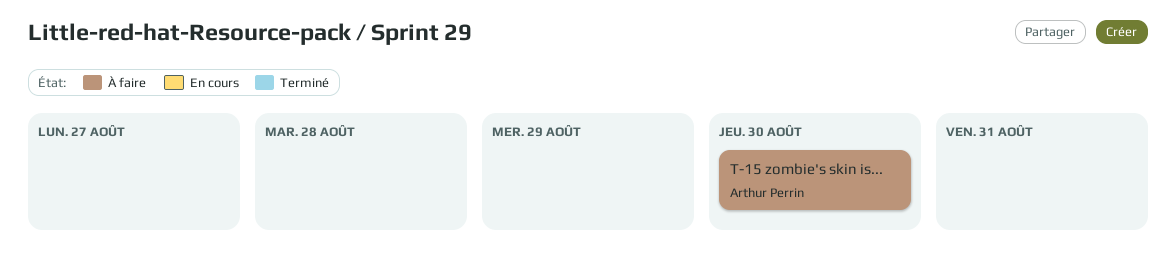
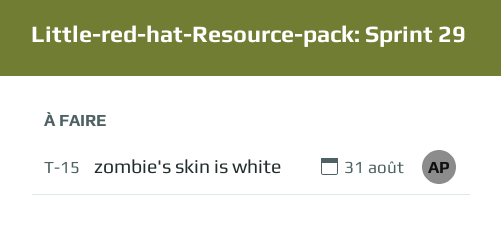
T-15, due: Aug 30 -> Aug 31

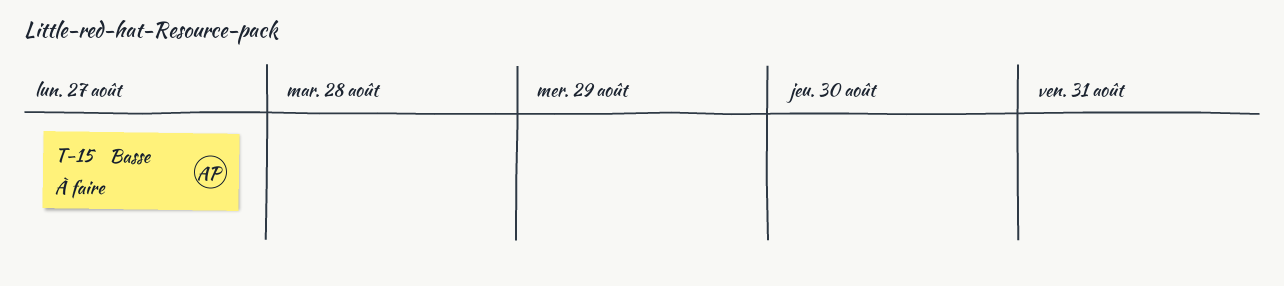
T-15, due: Aug 31 -> Aug 27

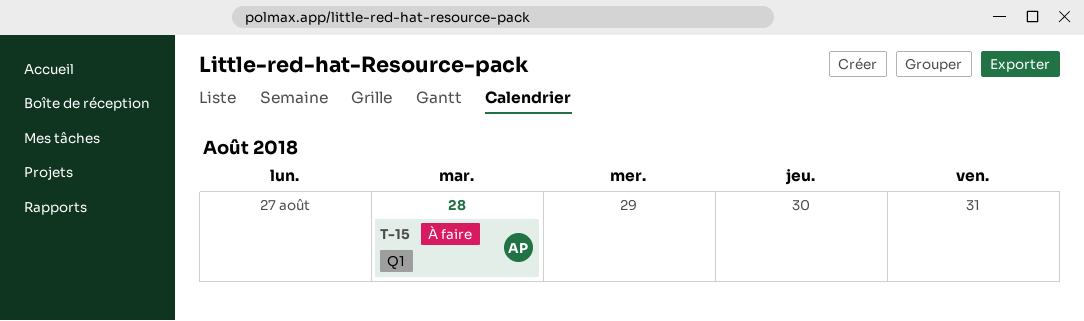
T-15, due: Aug 27 -> Aug 28

